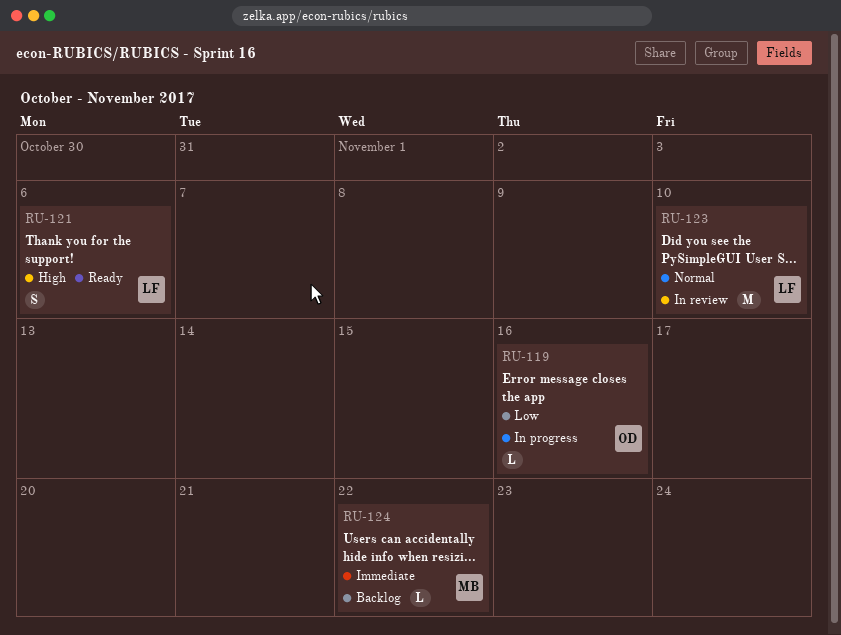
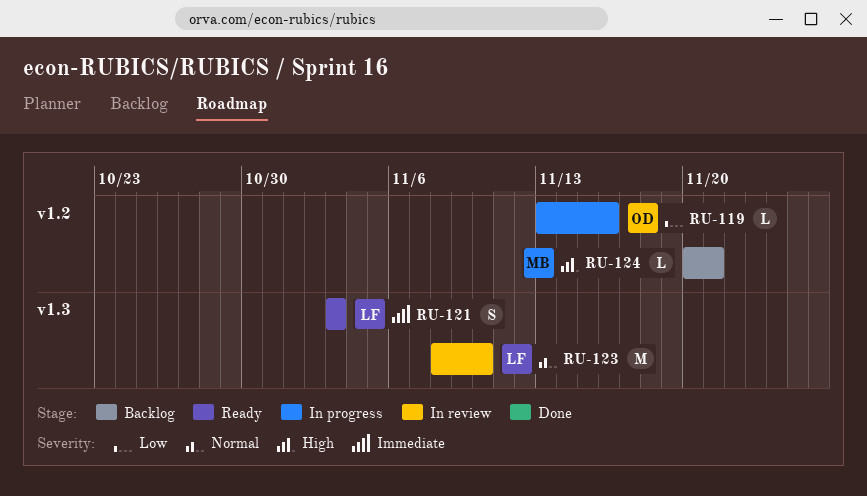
RU-121, priority: High -> Immediate
RU-121, due: Nov 6 -> Nov 3
RU-124, priority: Immediate -> High
RU-124, due: Nov 22 -> Nov 21

